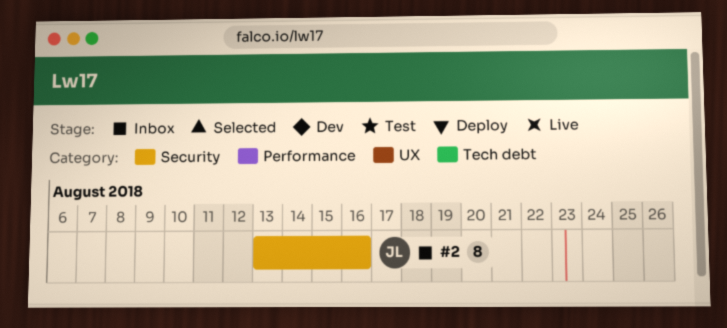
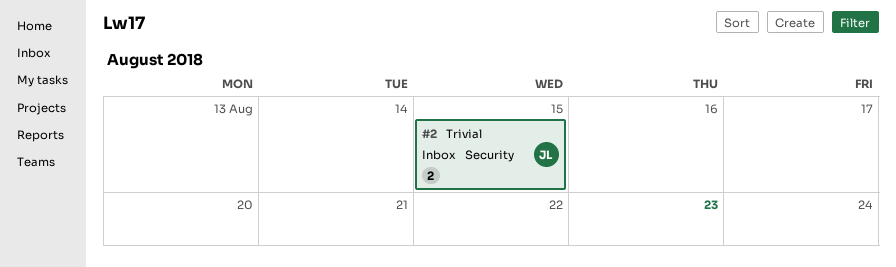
#2, estimate: 8 -> 2
#2, due: Aug 16 -> Aug 15

